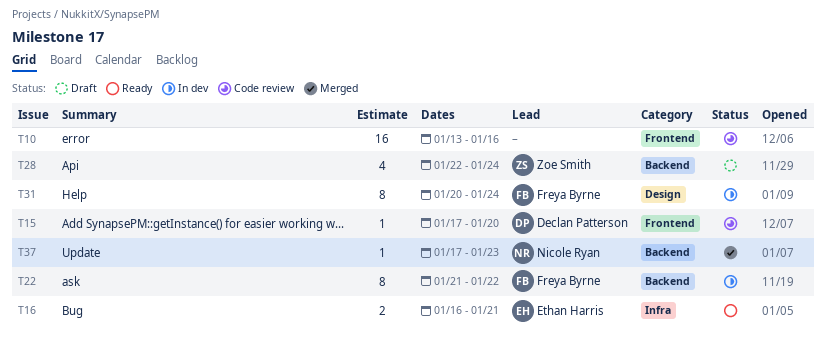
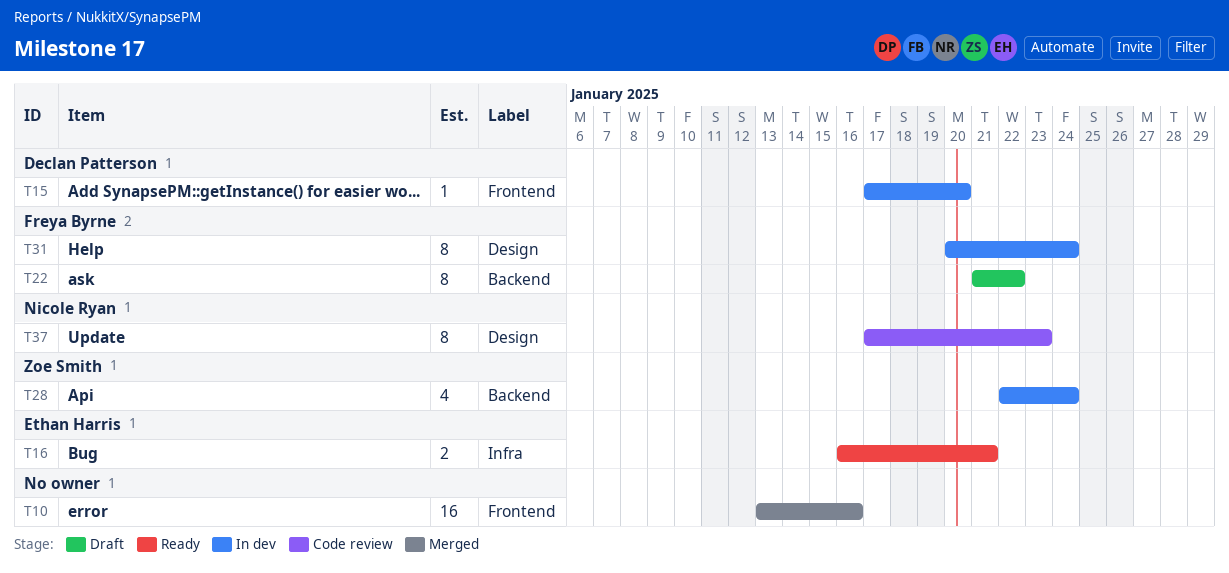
T10, status: Code review -> Merged
T15, status: Code review -> In dev
T22, status: In dev -> Draft
T28, status: Draft -> In dev
T37, status: Merged -> Code review
T37, label: Backend -> Design
T37, estimate: 1 -> 8

